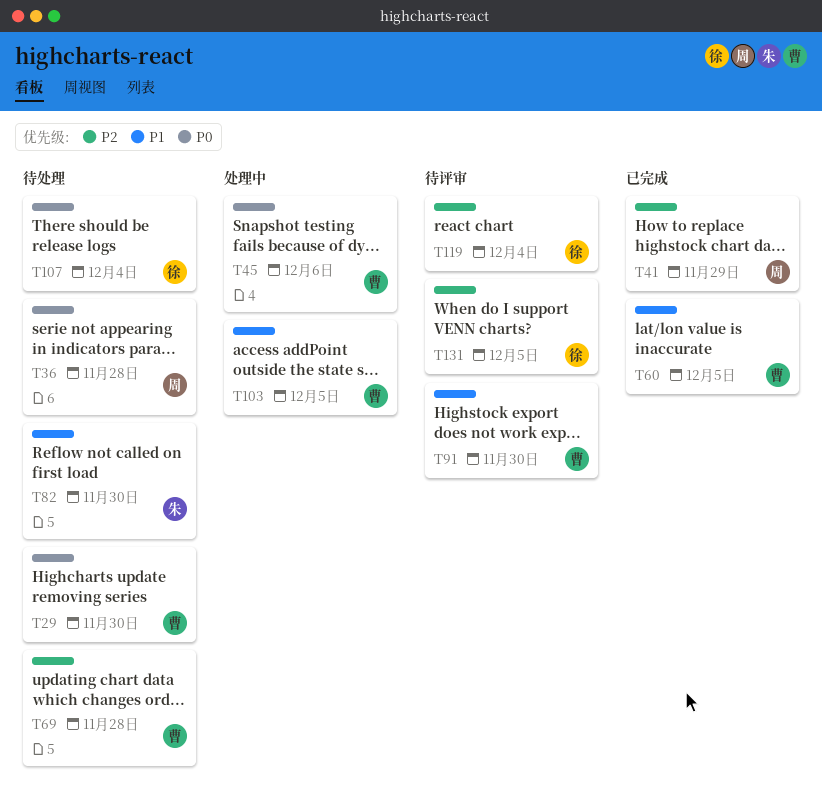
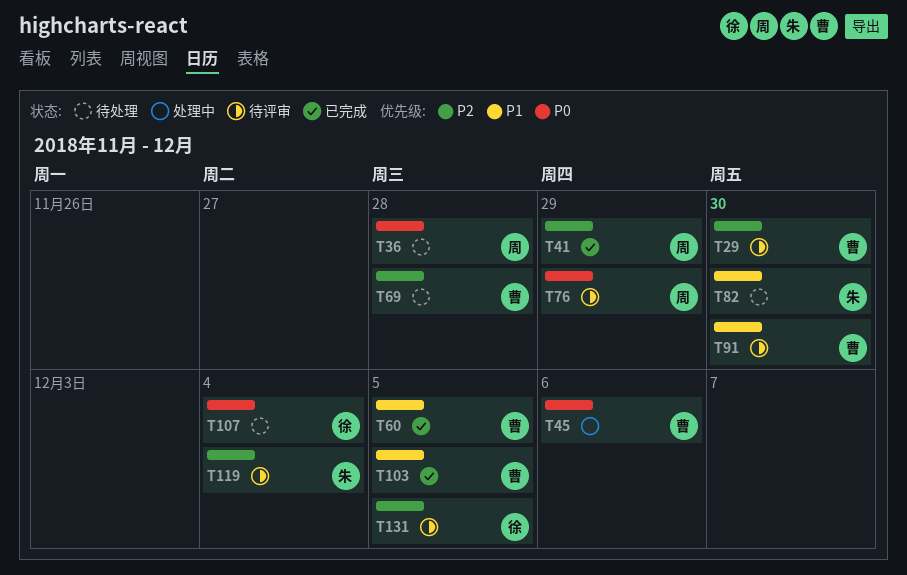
T29, status: 待处理 -> 待评审
T29, priority: P0 -> P2
T76: none -> present
T103, status: 处理中 -> 已完成
T119, owner: 徐 -> 朱

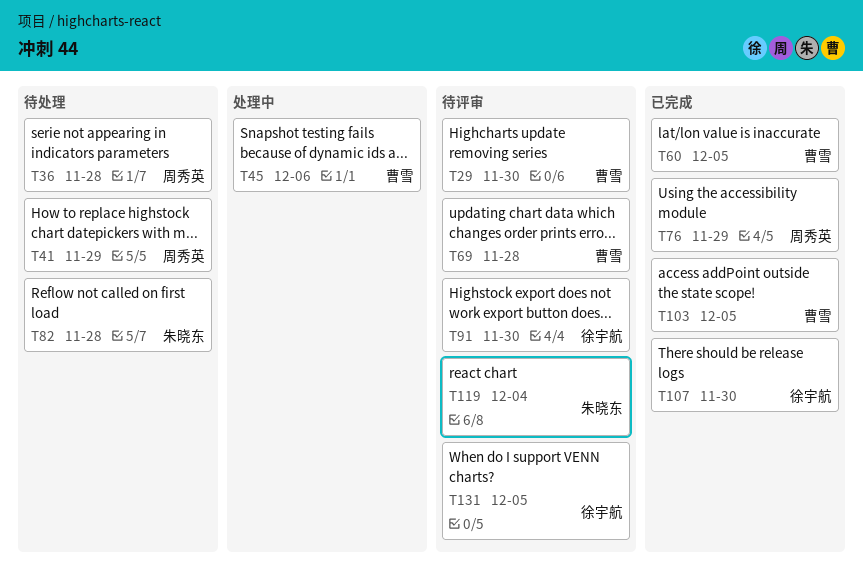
T41, status: 已完成 -> 待处理
T69, status: 待处理 -> 待评审
T76, status: 待评审 -> 已完成
T82, due: Nov 30 -> Nov 28
T91, owner: 曹雪 -> 徐宇航
T107, status: 待处理 -> 已完成
T107, due: Dec 4 -> Nov 30

